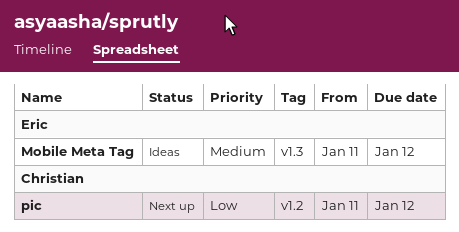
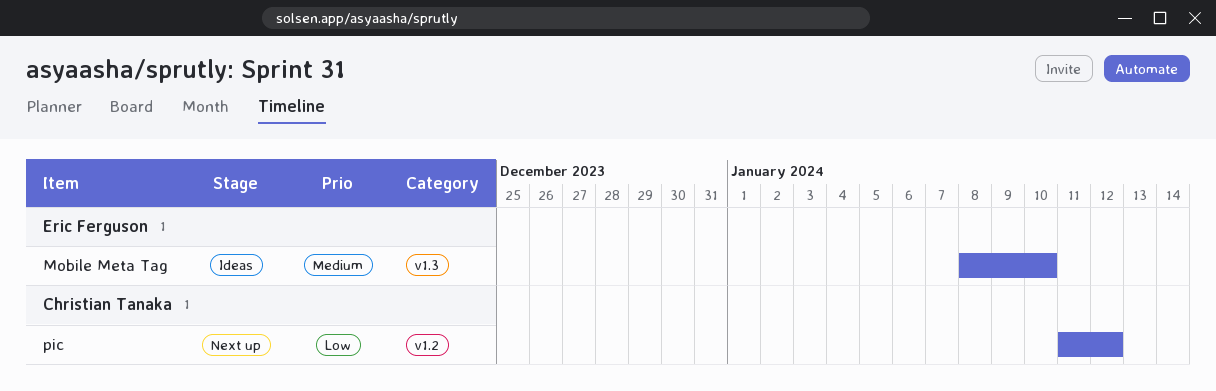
Mobile Meta Tag, start: Jan 11 -> Jan 8
Mobile Meta Tag, due: Jan 12 -> Jan 10

